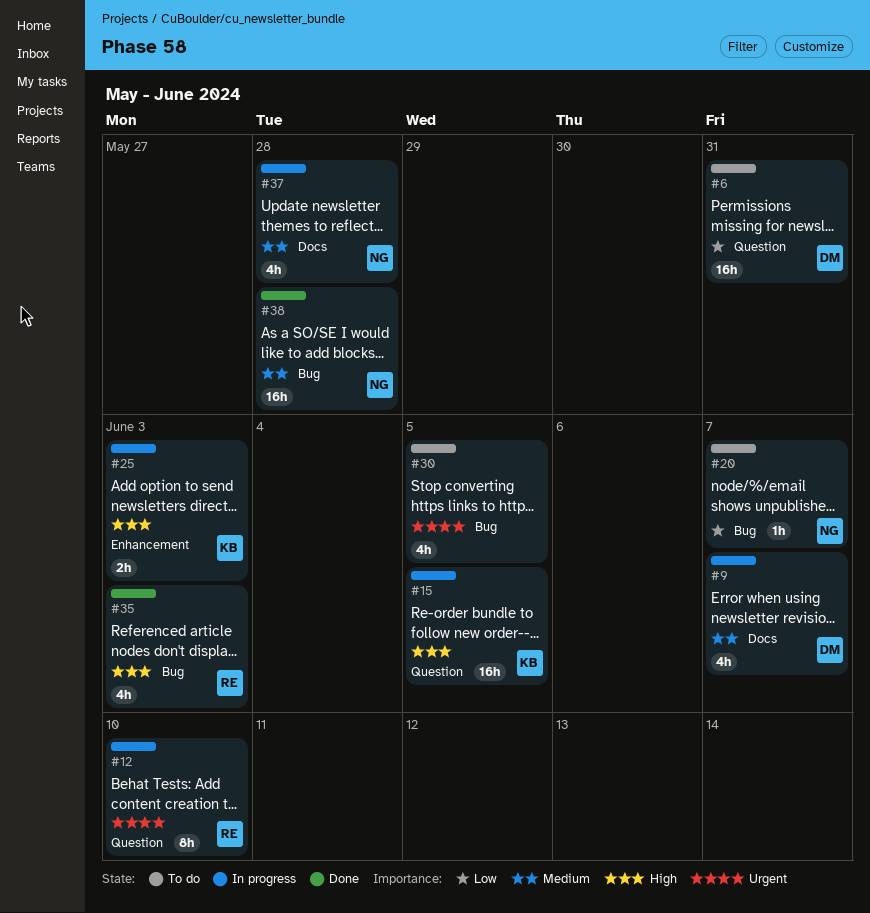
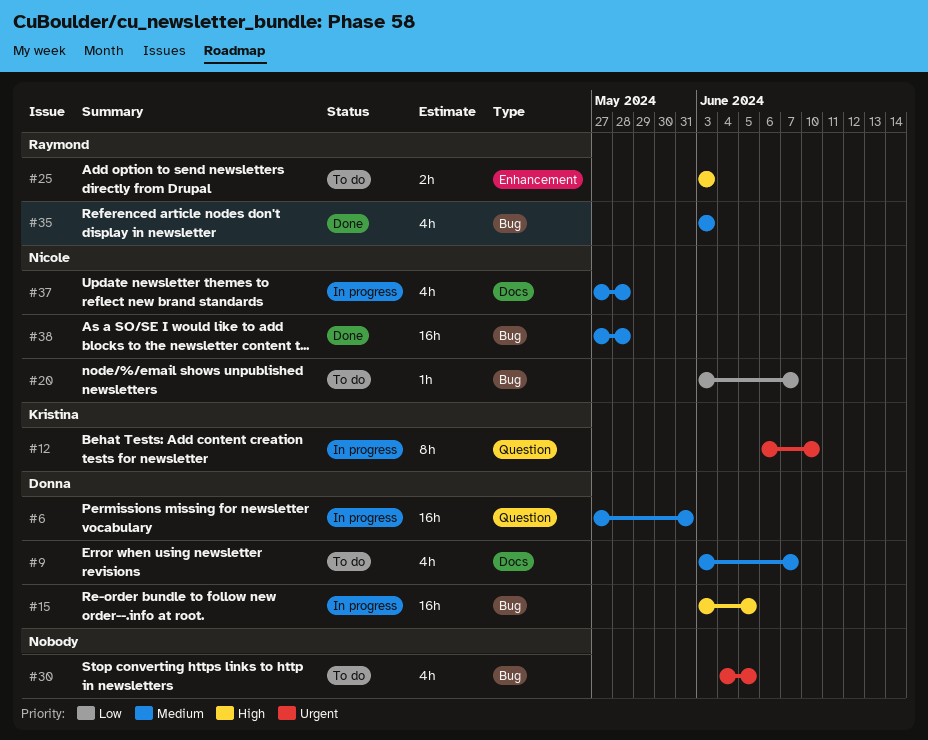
#6, status: To do -> In progress
#6, priority: Low -> Medium
#9, status: In progress -> To do
#12, owner: Raymond -> Kristina
#15, owner: Kristina -> Donna
#15, label: Question -> Bug
#25, status: In progress -> To do
#25, owner: Kristina -> Raymond
#35, priority: High -> Medium

